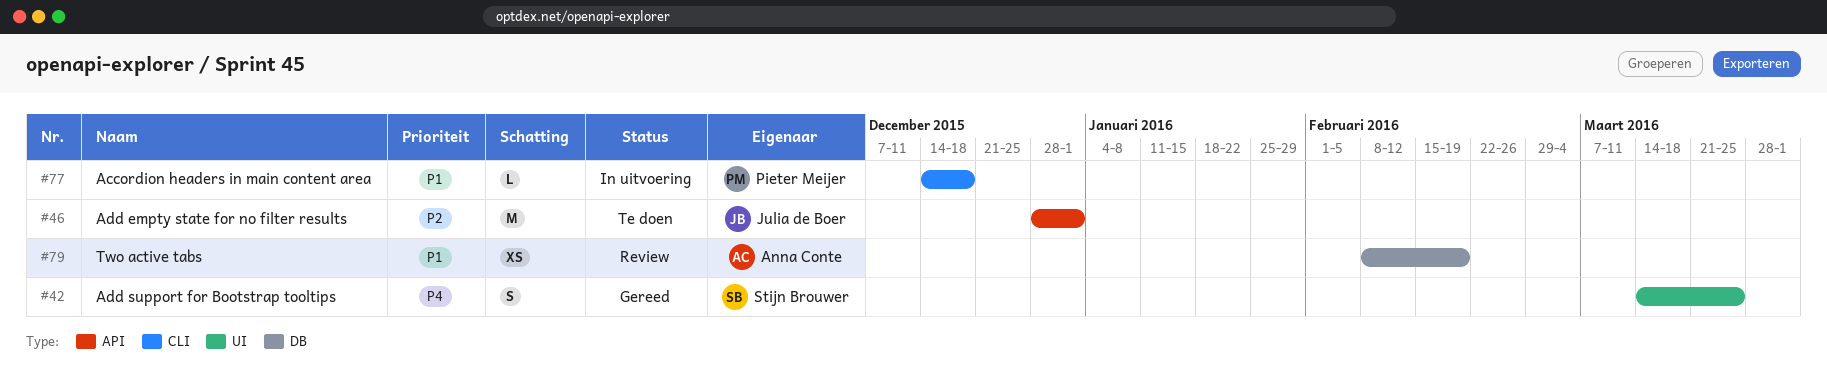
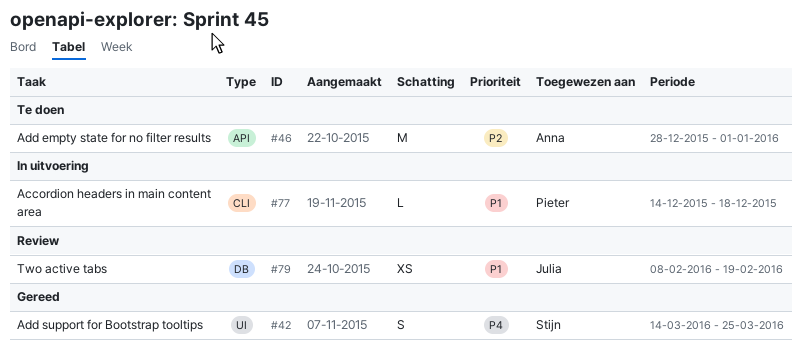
#46, owner: Julia de Boer -> Anna Conte
#79, owner: Anna Conte -> Julia de Boer

